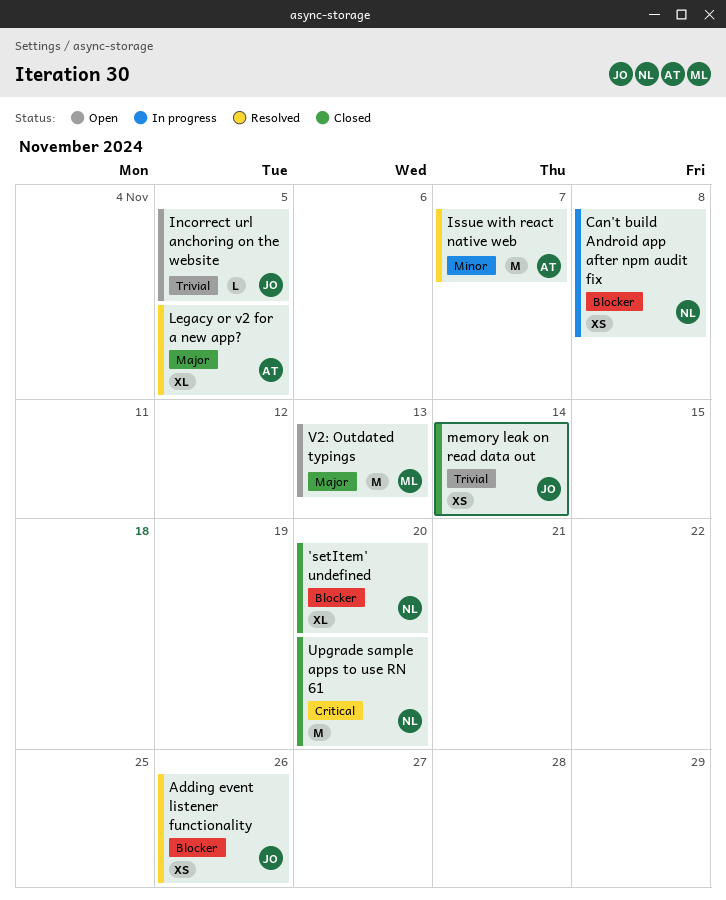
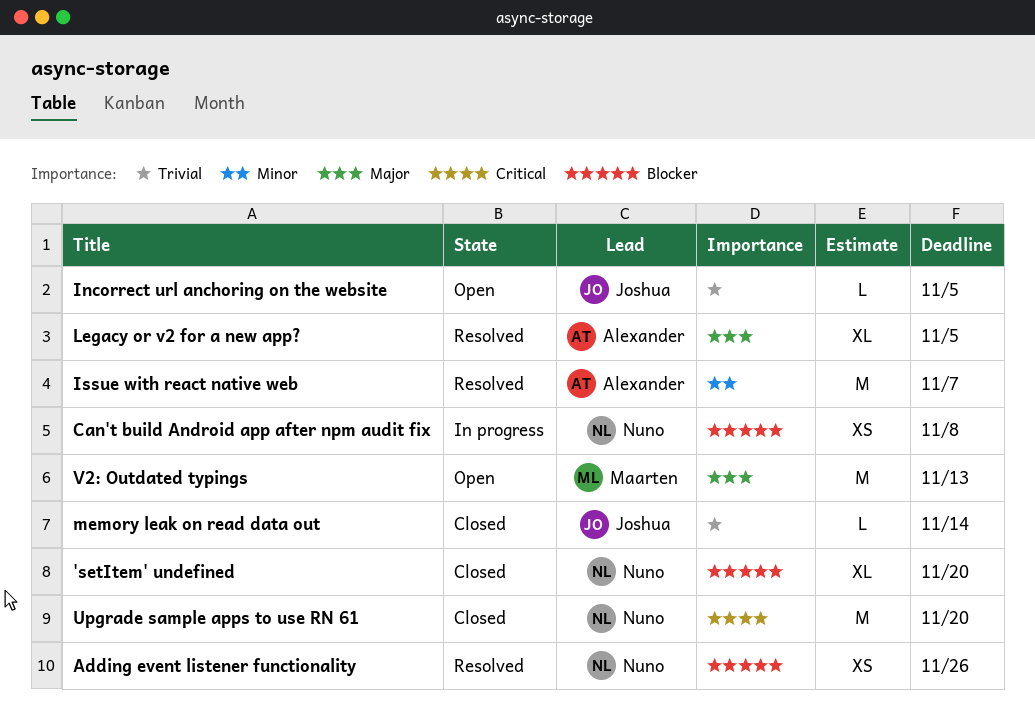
Adding event listener functionality, owner: Joshua -> Nuno
memory leak on read data out, estimate: XS -> L

